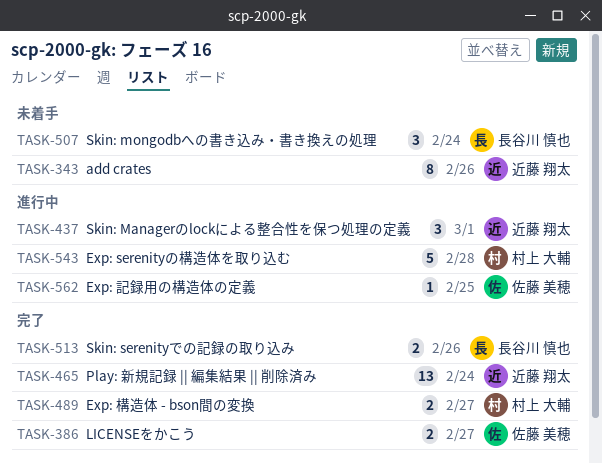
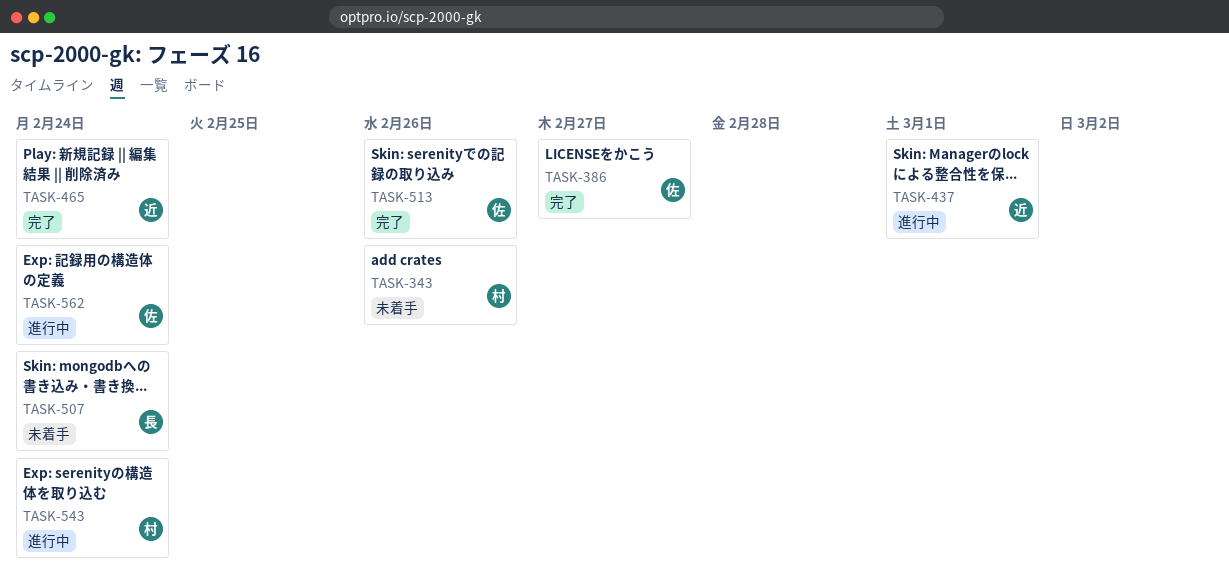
TASK-343, owner: 近藤 翔太 -> 村上 大輔
TASK-489: present -> none
TASK-513, owner: 長谷川 慎也 -> 佐藤 美穂
TASK-543, due: Feb 28 -> Feb 24
TASK-562, due: Feb 25 -> Feb 24

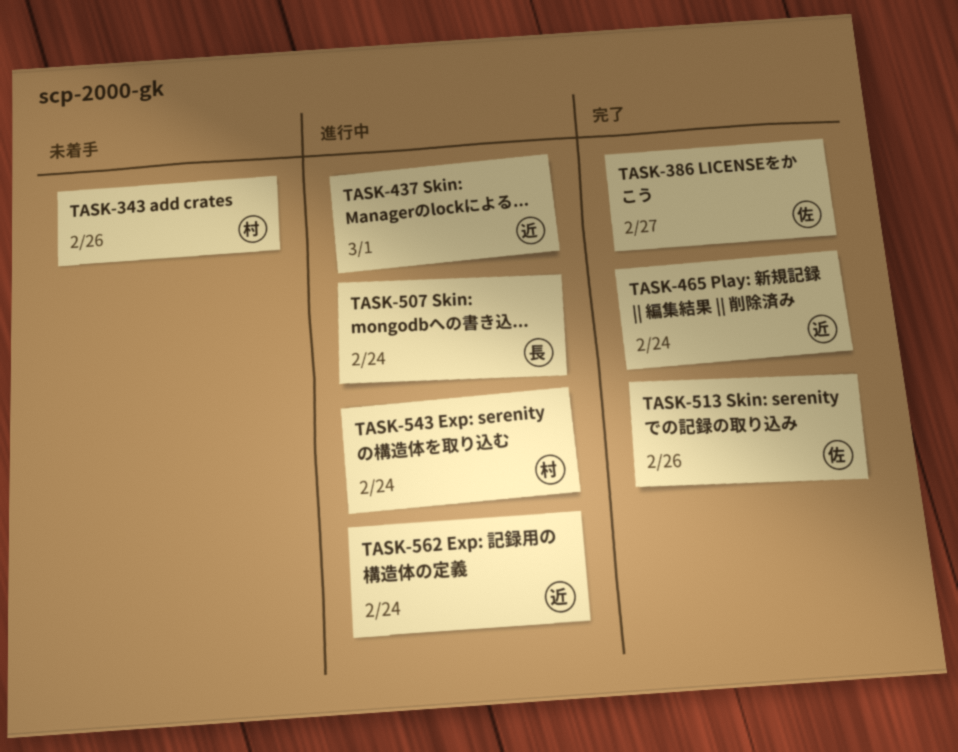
TASK-507, status: 未着手 -> 進行中
TASK-562, owner: 佐 -> 近

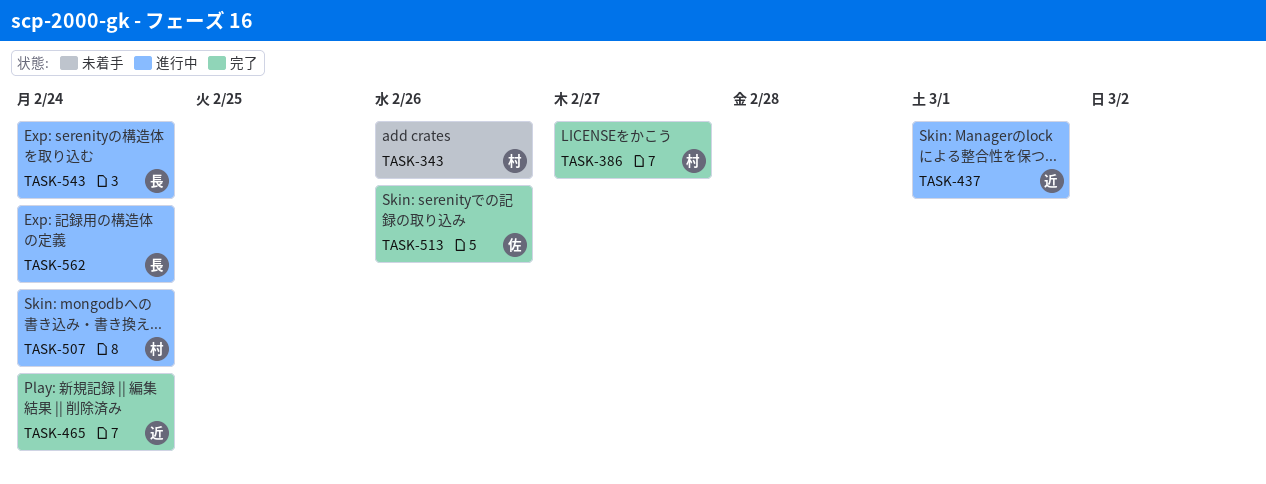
TASK-386, owner: 佐 -> 村
TASK-507, owner: 長 -> 村
TASK-543, owner: 村 -> 長
TASK-562, owner: 近 -> 長

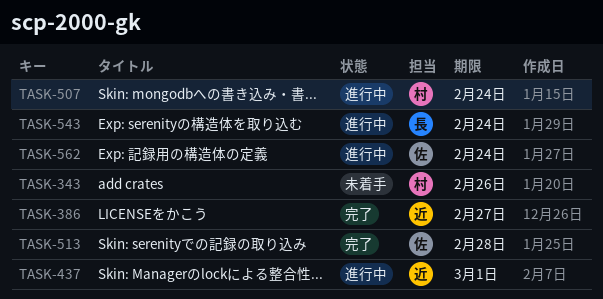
TASK-386, owner: 村 -> 近
TASK-465: present -> none
TASK-513, due: Feb 26 -> Feb 28
TASK-562, owner: 長 -> 佐

